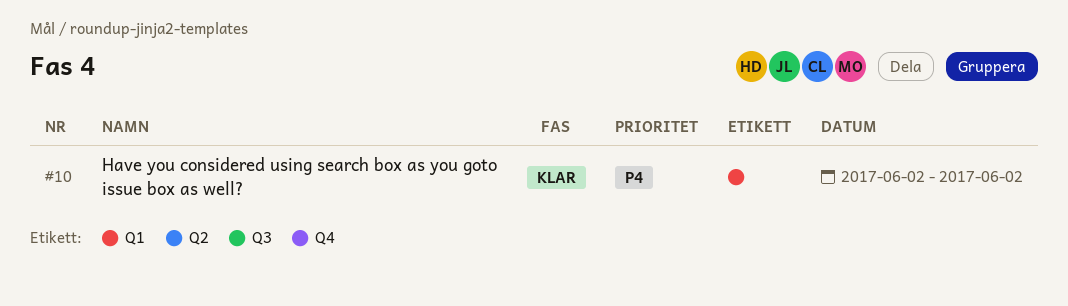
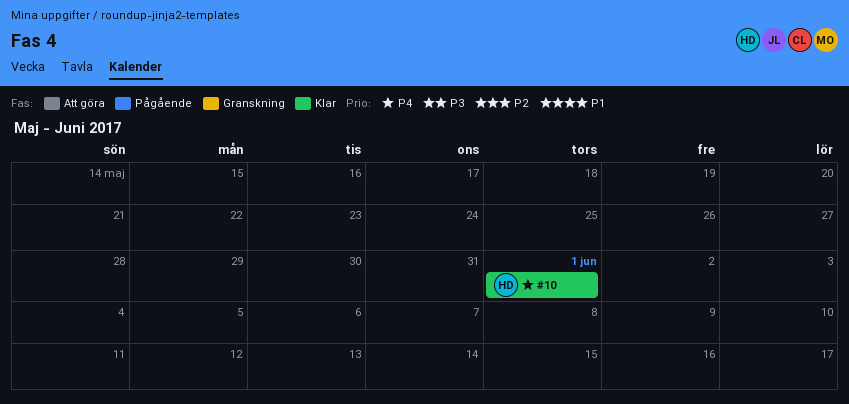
#10, start: Jun 2 -> Jun 1
#10, due: Jun 2 -> Jun 1

